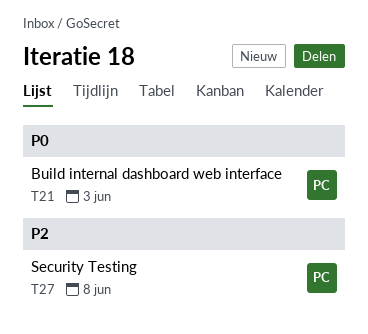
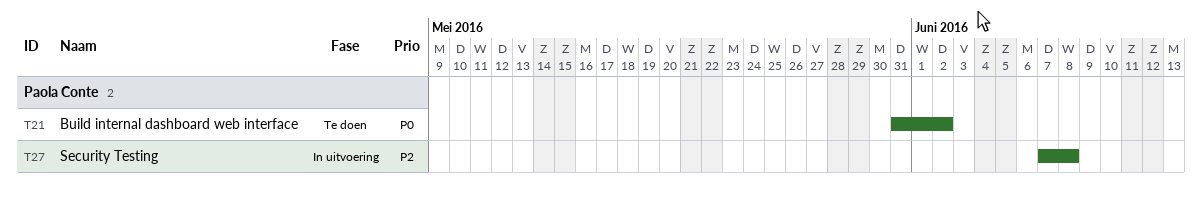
T21, due: Jun 3 -> Jun 2

